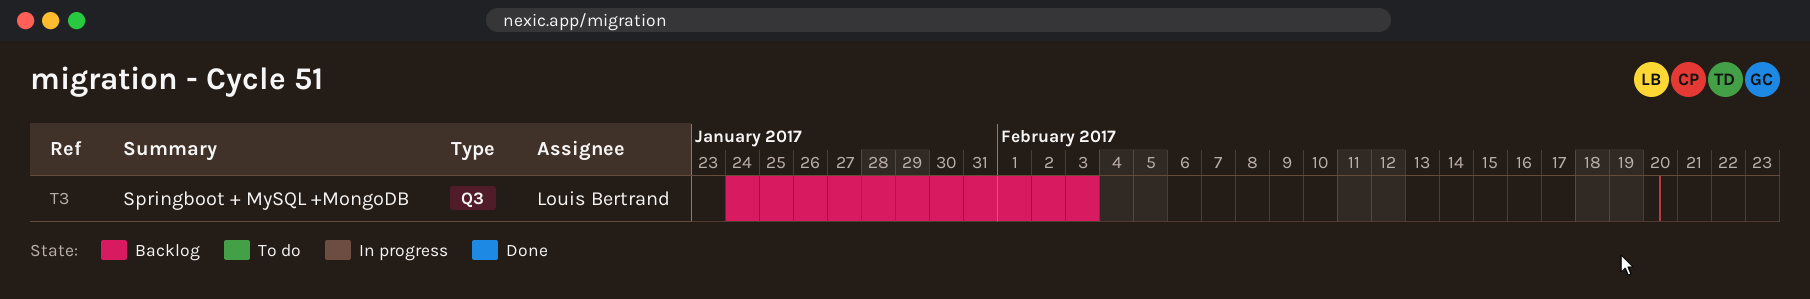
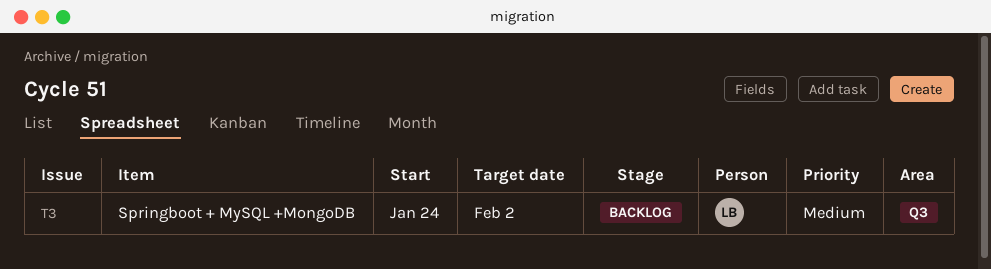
T3, due: Feb 3 -> Feb 2

